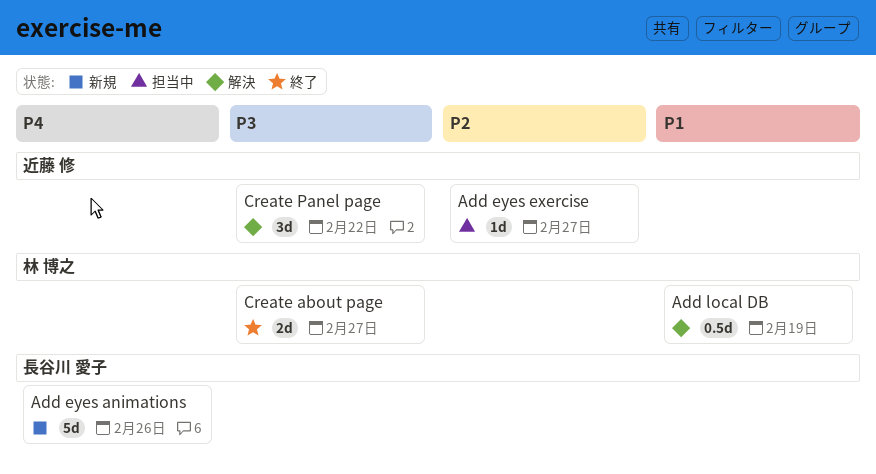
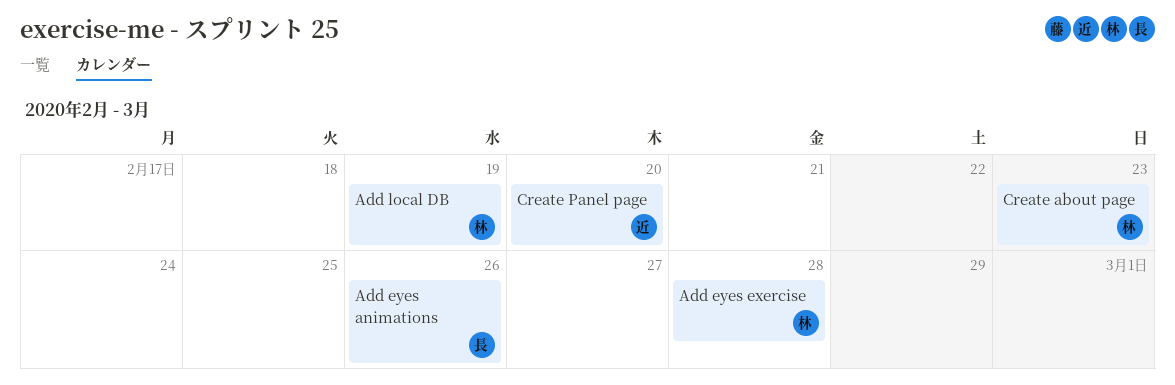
Add eyes exercise, owner: 近藤 修 -> 林 博之
Add eyes exercise, due: Feb 27 -> Feb 28
Create about page, due: Feb 27 -> Feb 23
Create Panel page, due: Feb 22 -> Feb 20

